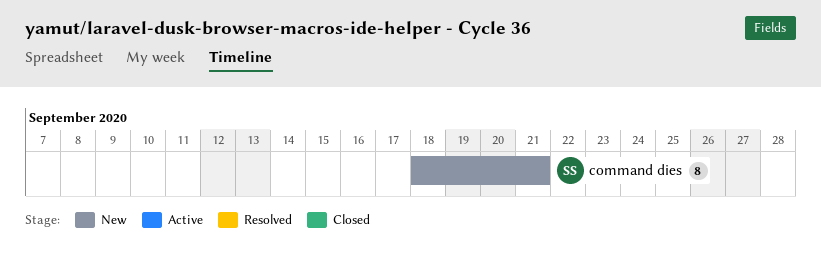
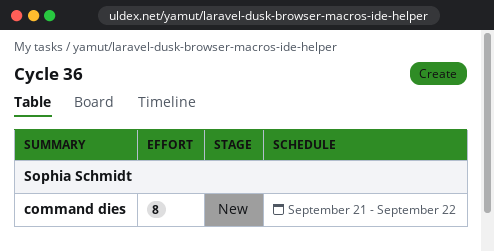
command dies, start: Sep 18 -> Sep 21
command dies, due: Sep 21 -> Sep 22

